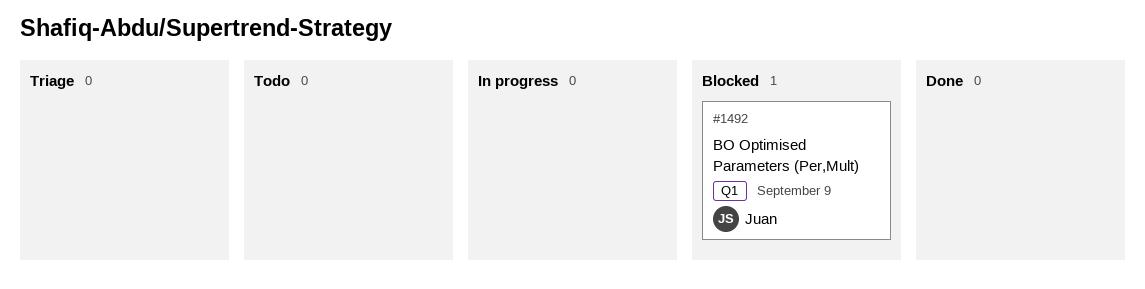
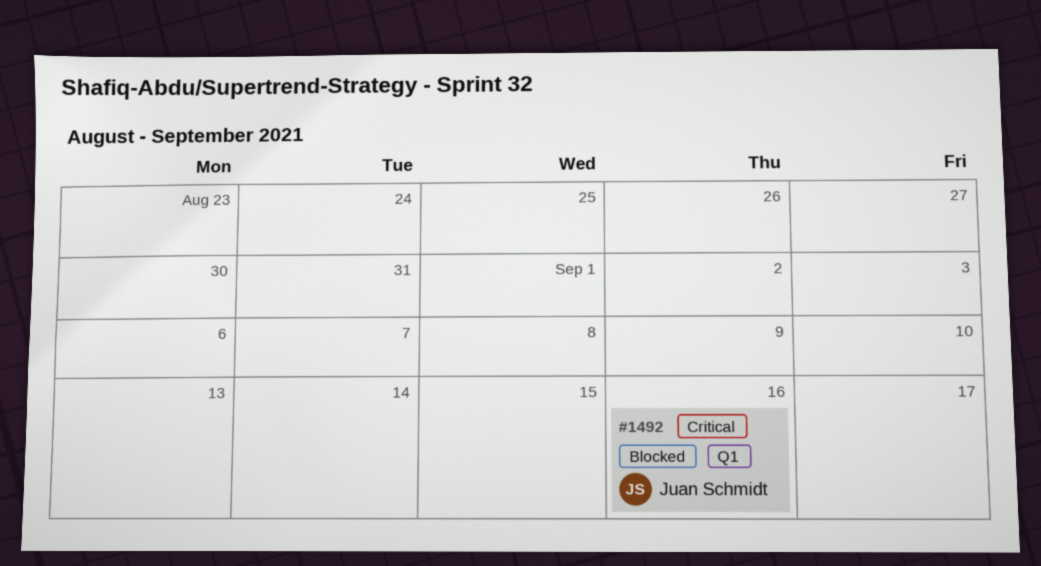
#1492, due: Sep 9 -> Sep 16

